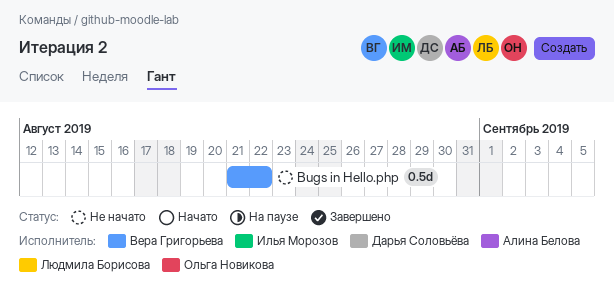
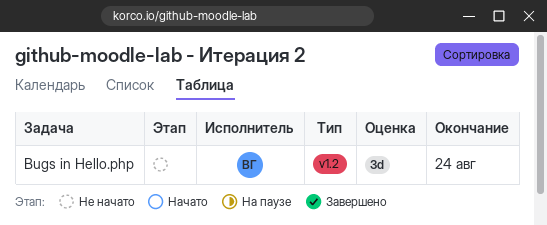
Bugs in Hello.php, estimate: 0.5d -> 3d
Bugs in Hello.php, due: Aug 22 -> Aug 24

